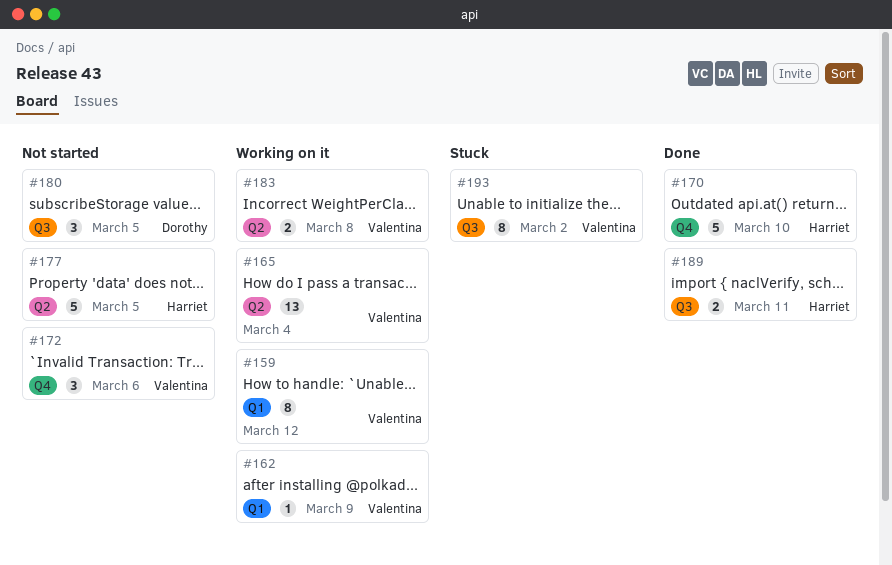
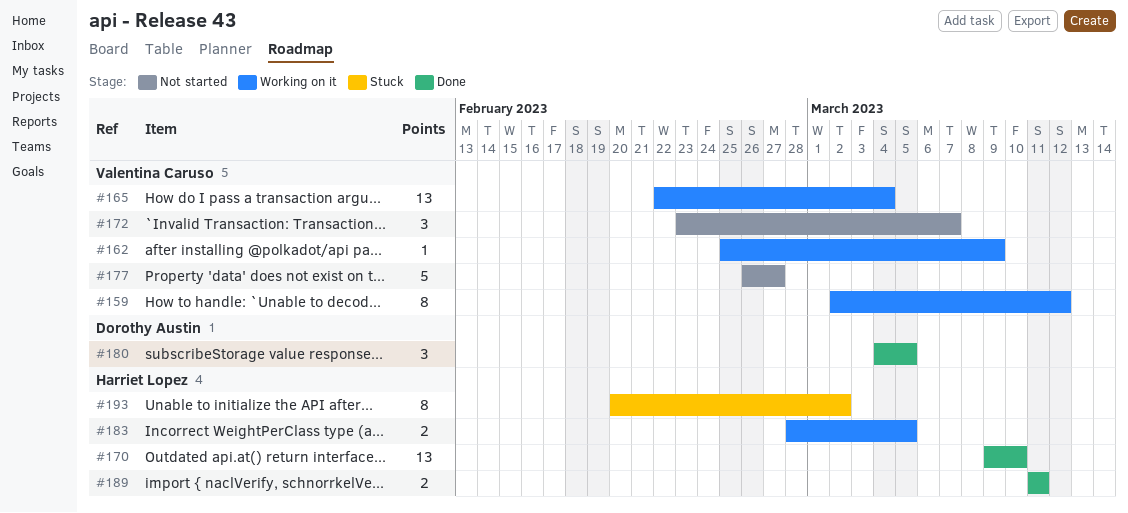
#170, estimate: 5 -> 13
#172, due: Mar 6 -> Mar 7
#177, owner: Harriet Lopez -> Valentina Caruso
#177, due: Mar 5 -> Feb 27
#180, status: Not started -> Done
#183, owner: Valentina Caruso -> Harriet Lopez
#183, due: Mar 8 -> Mar 5
#193, owner: Valentina Caruso -> Harriet Lopez

